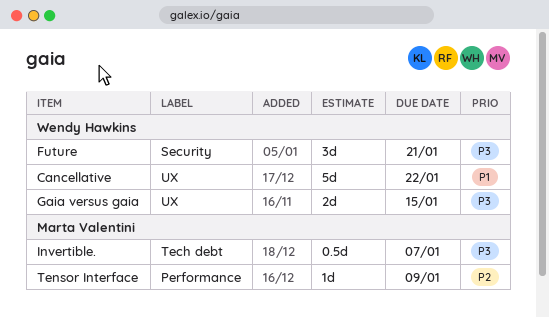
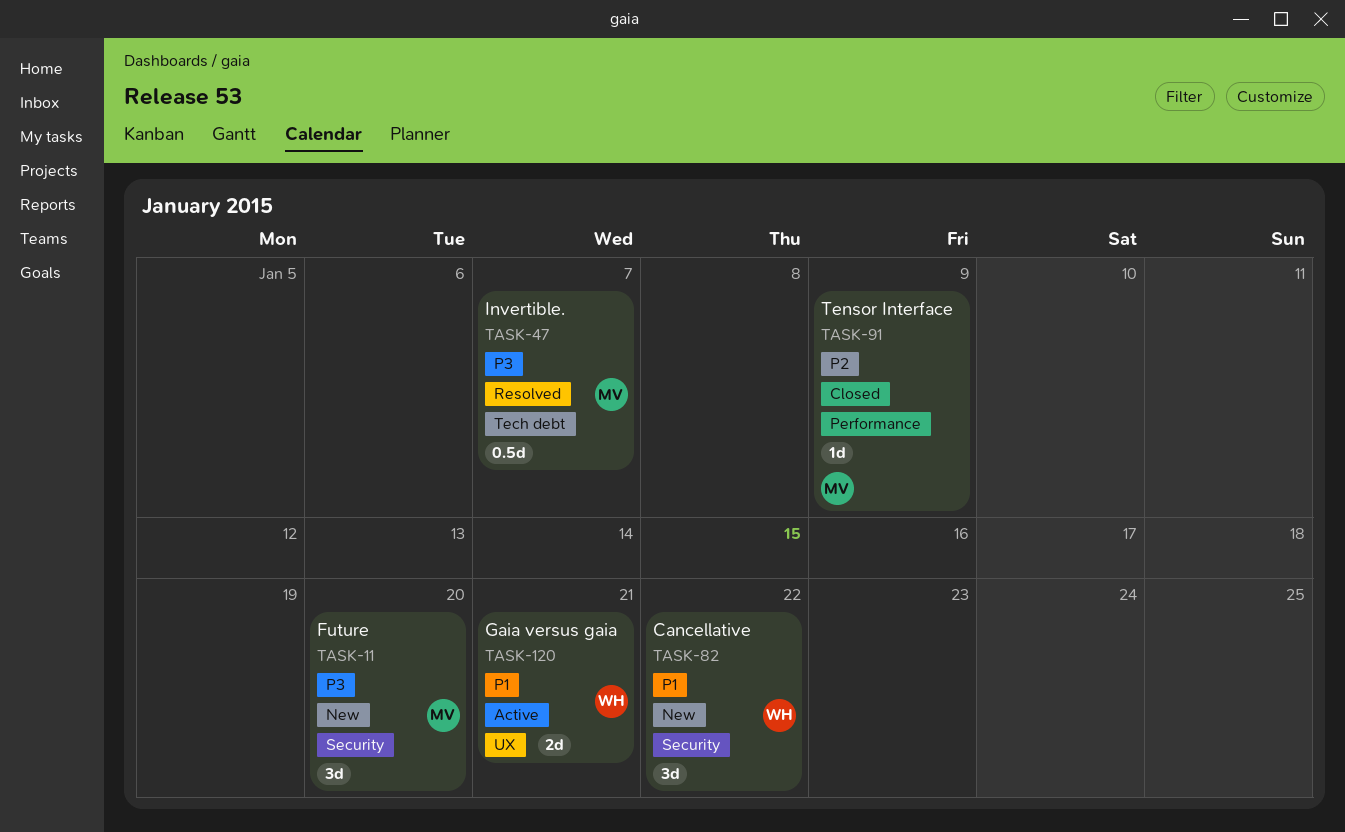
Cancellative, label: UX -> Security
Cancellative, estimate: 5d -> 3d
Future, owner: Wendy Hawkins -> Marta Valentini
Future, due: Jan 21 -> Jan 20
Gaia versus gaia, priority: P3 -> P1
Gaia versus gaia, due: Jan 15 -> Jan 21

